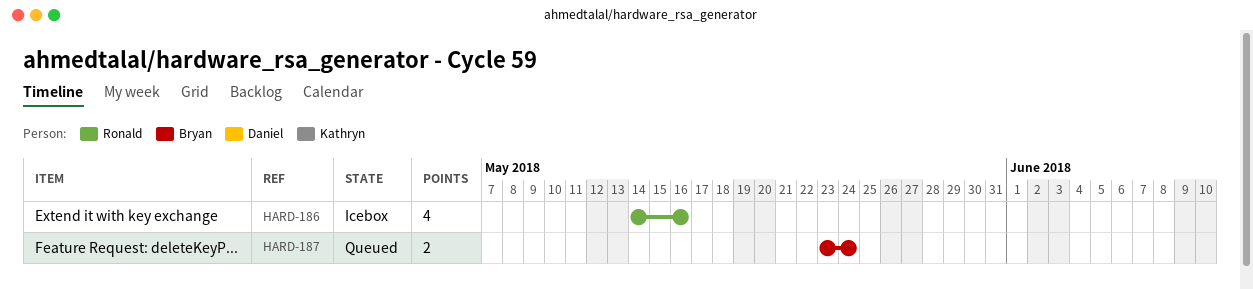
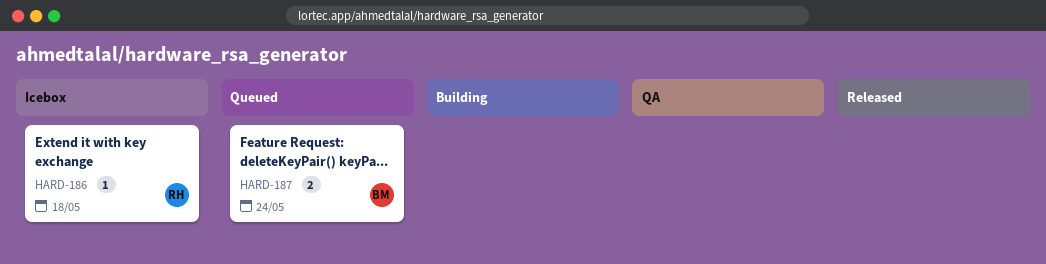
HARD-186, estimate: 4 -> 1
HARD-186, due: May 16 -> May 18

